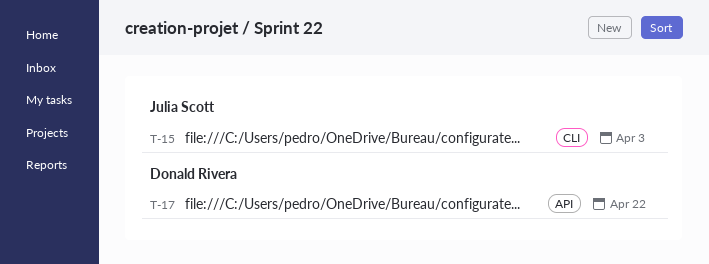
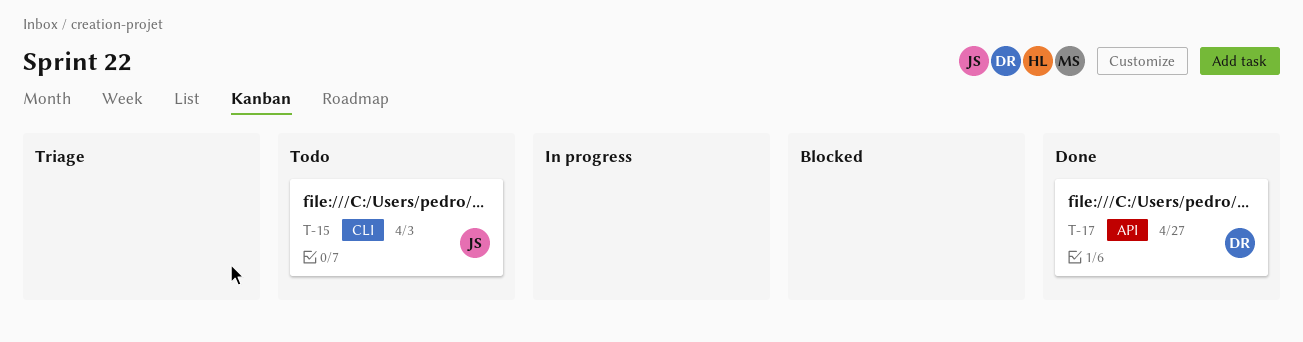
T-17, due: Apr 22 -> Apr 27

